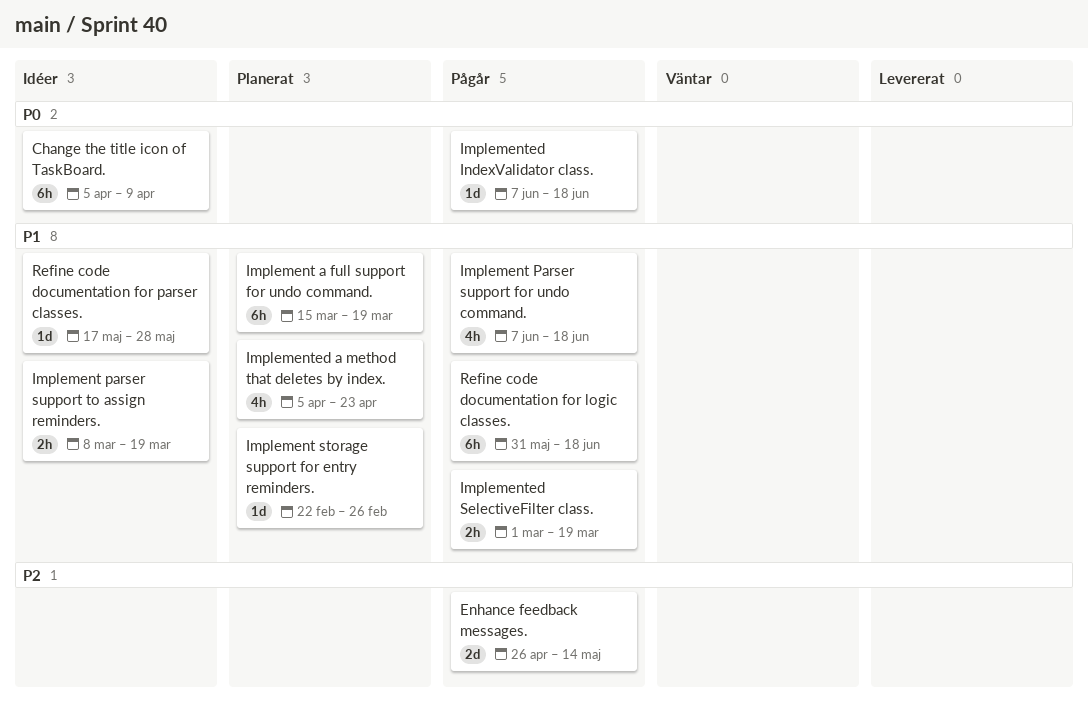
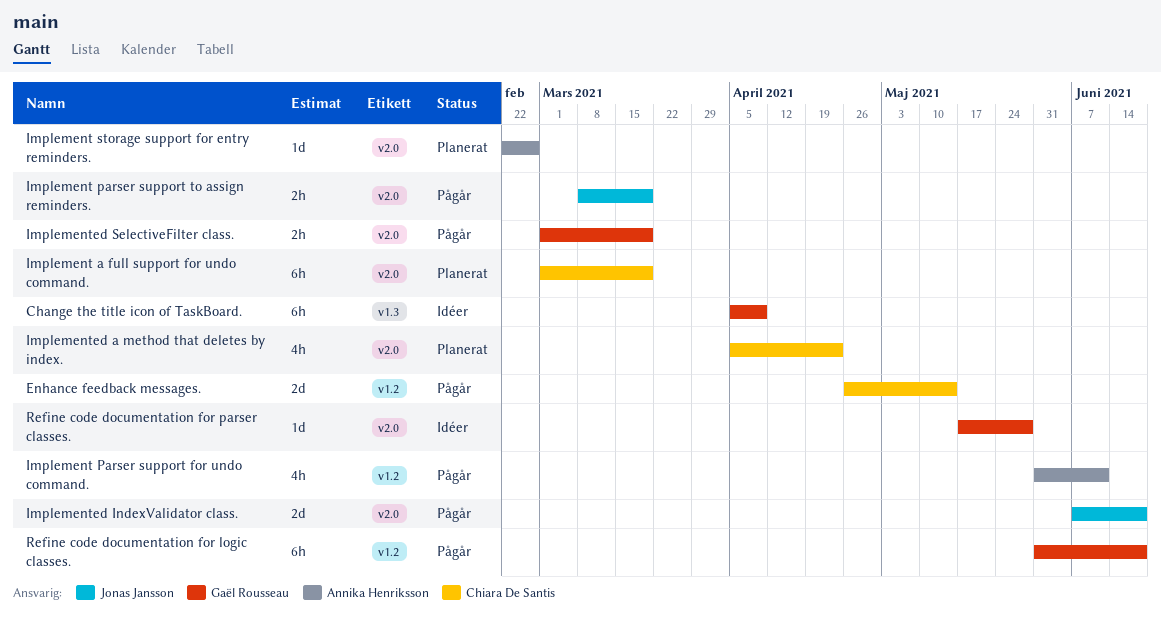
Implement a full support for undo command., start: Mar 15 -> Mar 1
Implement Parser support for undo command., start: Jun 7 -> May 31
Implement Parser support for undo command., due: Jun 18 -> Jun 11
Implement parser support to assign reminders., status: Idéer -> Pågår
Implemented IndexValidator class., estimate: 1d -> 2d

